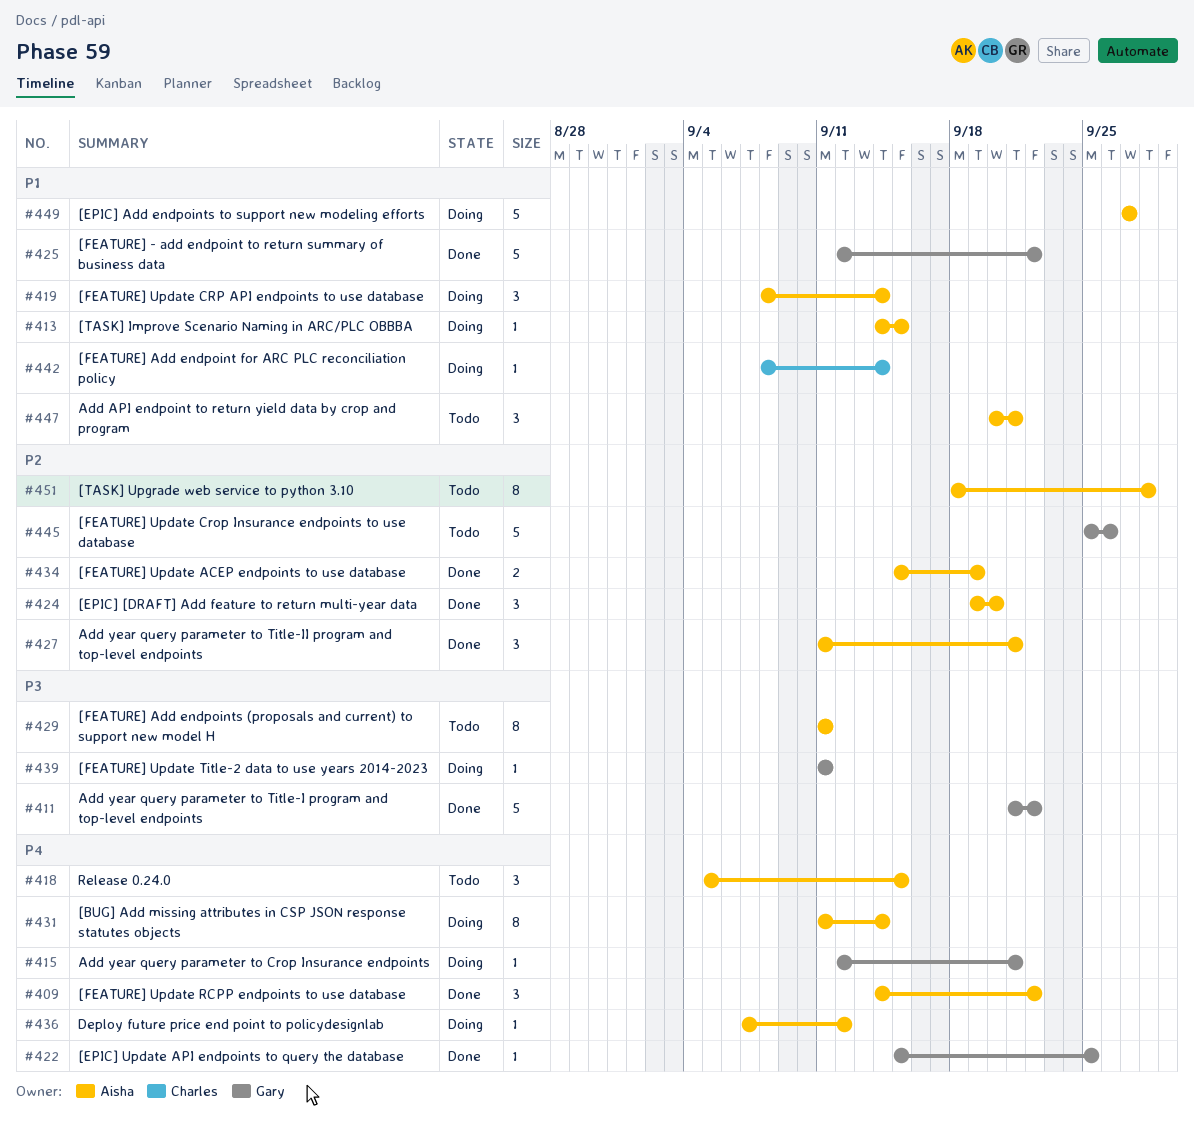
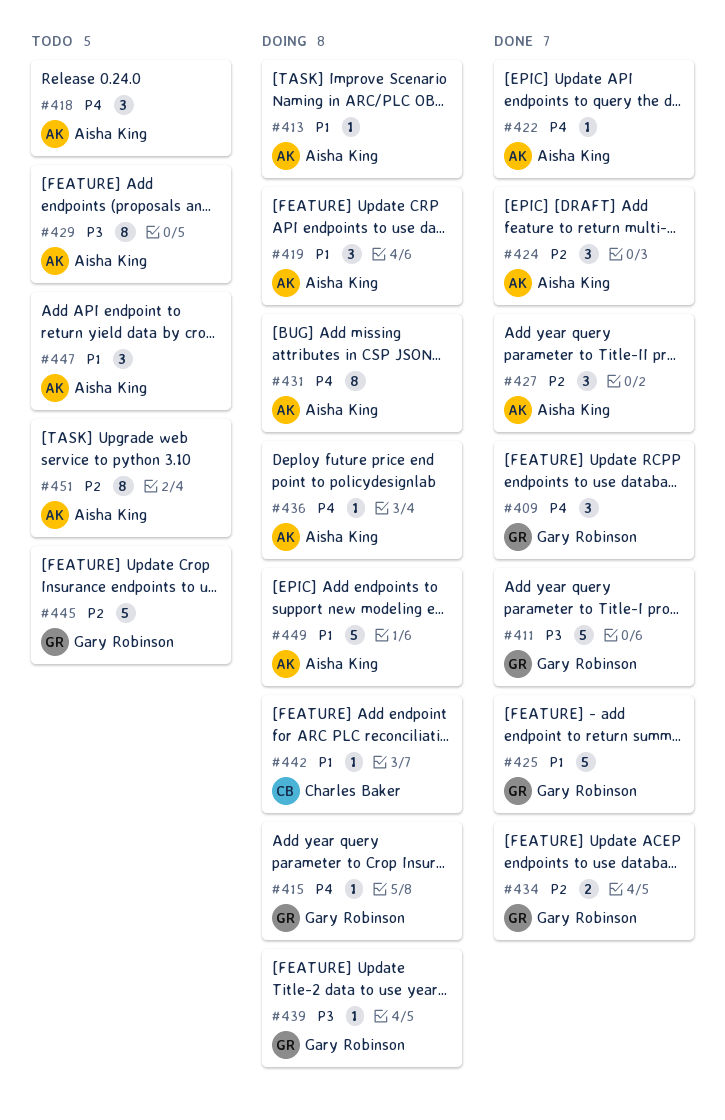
#409, owner: Aisha King -> Gary Robinson
#422, owner: Gary Robinson -> Aisha King
#434, owner: Aisha King -> Gary Robinson

